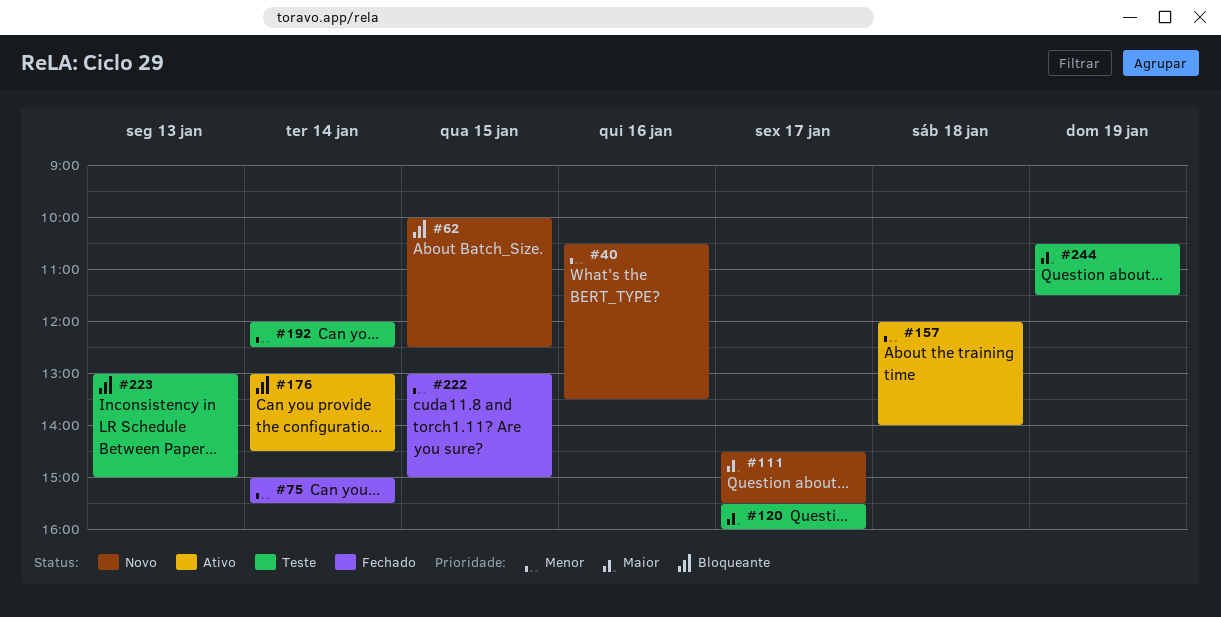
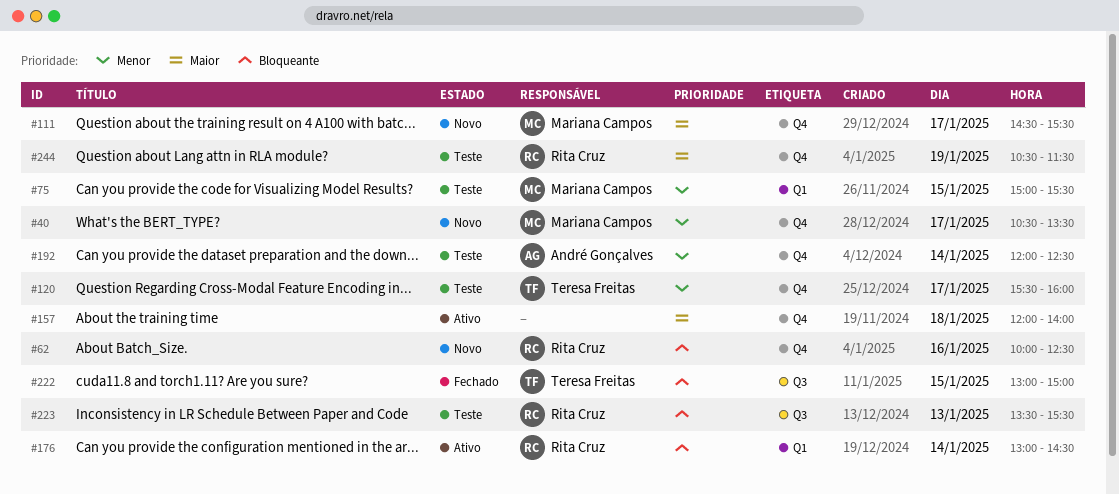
#40, day: Jan 16 -> Jan 17
#62, day: Jan 15 -> Jan 16
#75, status: Fechado -> Teste
#75, day: Jan 14 -> Jan 15
#120, priority: Maior -> Menor
#157, priority: Menor -> Maior
#222, priority: Menor -> Bloqueante
#223, begins: 13:00 -> 13:30
#223, ends: 15:00 -> 15:30

